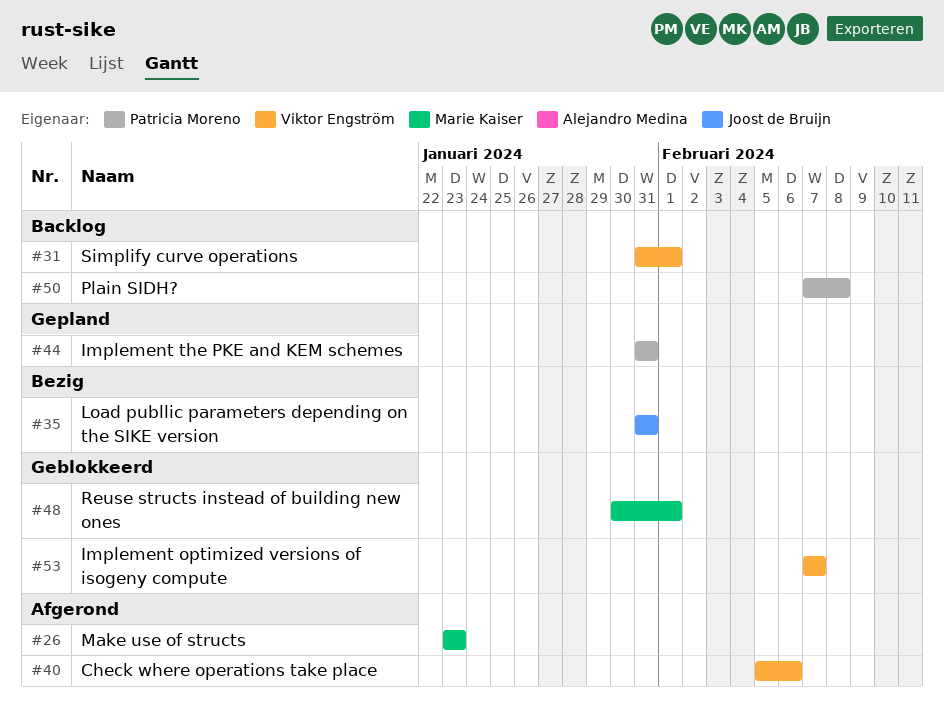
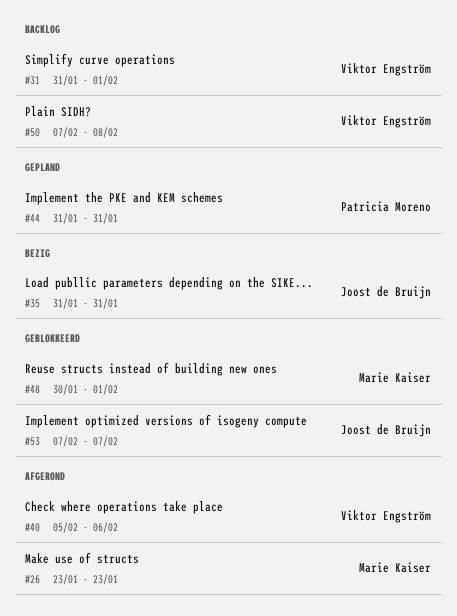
#50, owner: Patricia Moreno -> Viktor Engström
#53, owner: Viktor Engström -> Joost de Bruijn

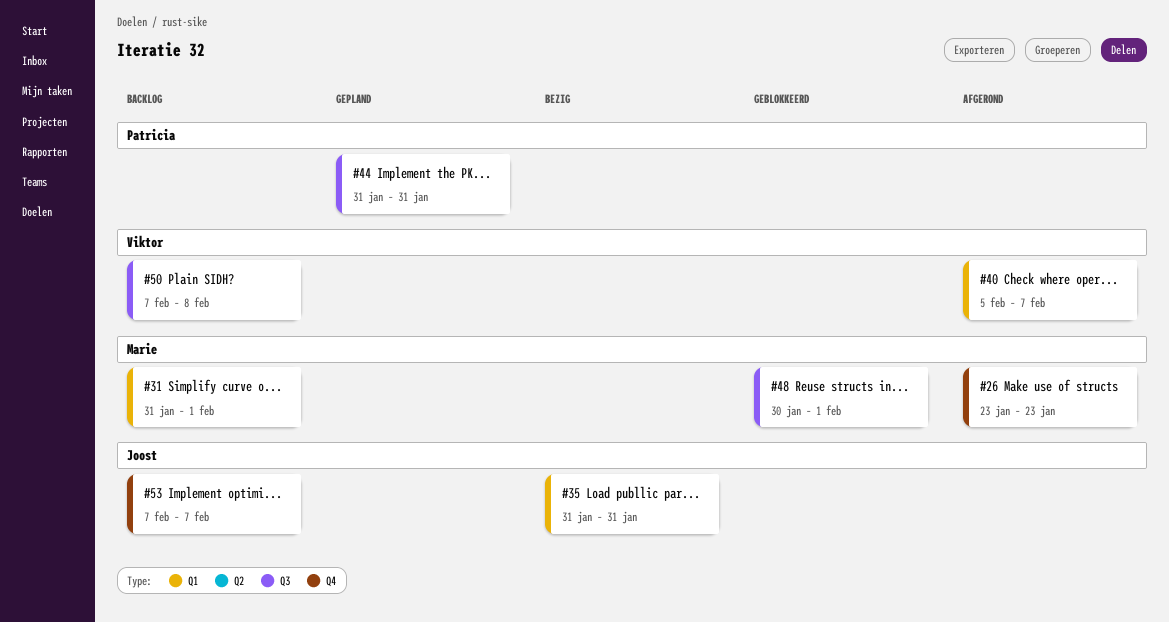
#31, owner: Viktor Engström -> Marie Kaiser
#40, due: Feb 6 -> Feb 7
#53, status: Geblokkeerd -> Backlog

